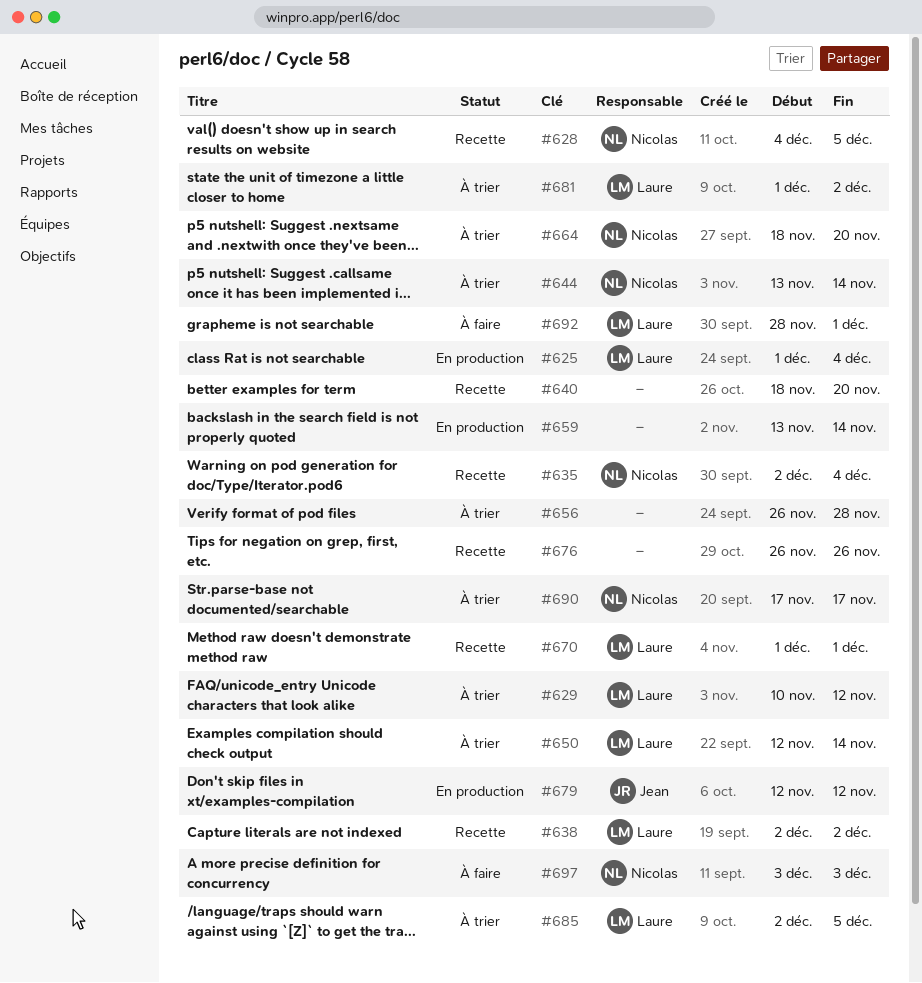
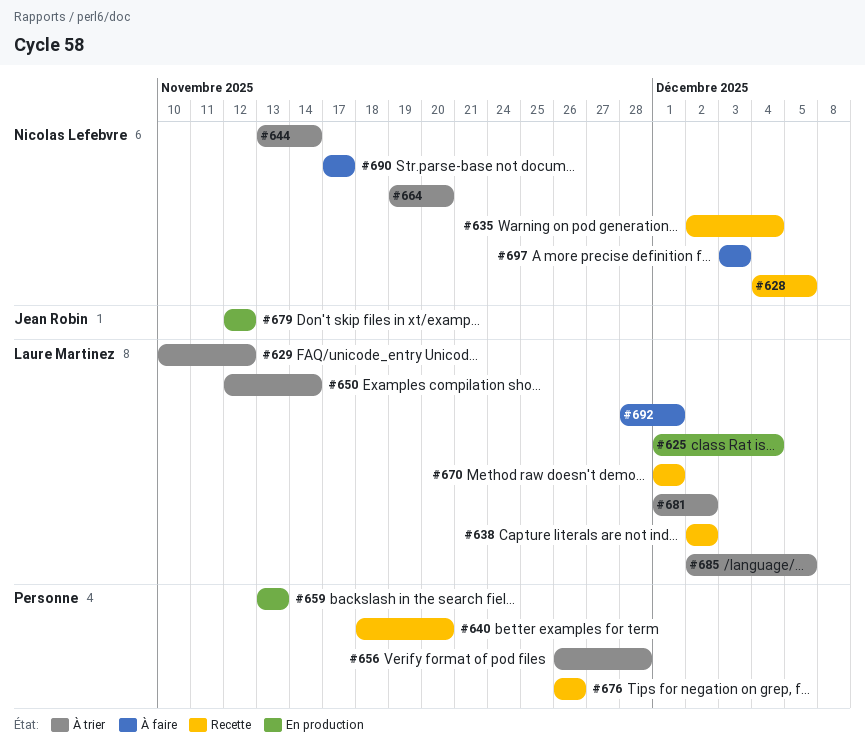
#659, due: Nov 14 -> Nov 13
#664, start: Nov 18 -> Nov 19
#690, status: À trier -> À faire

